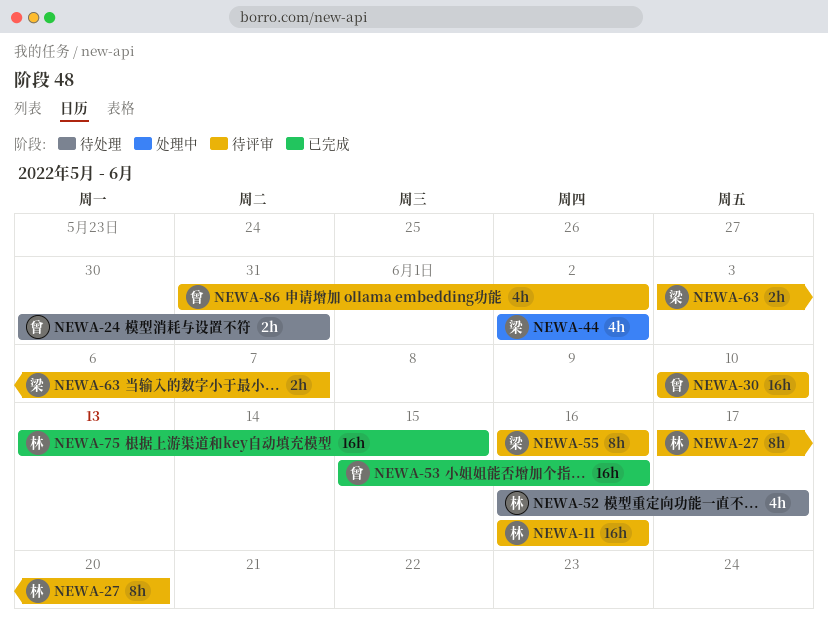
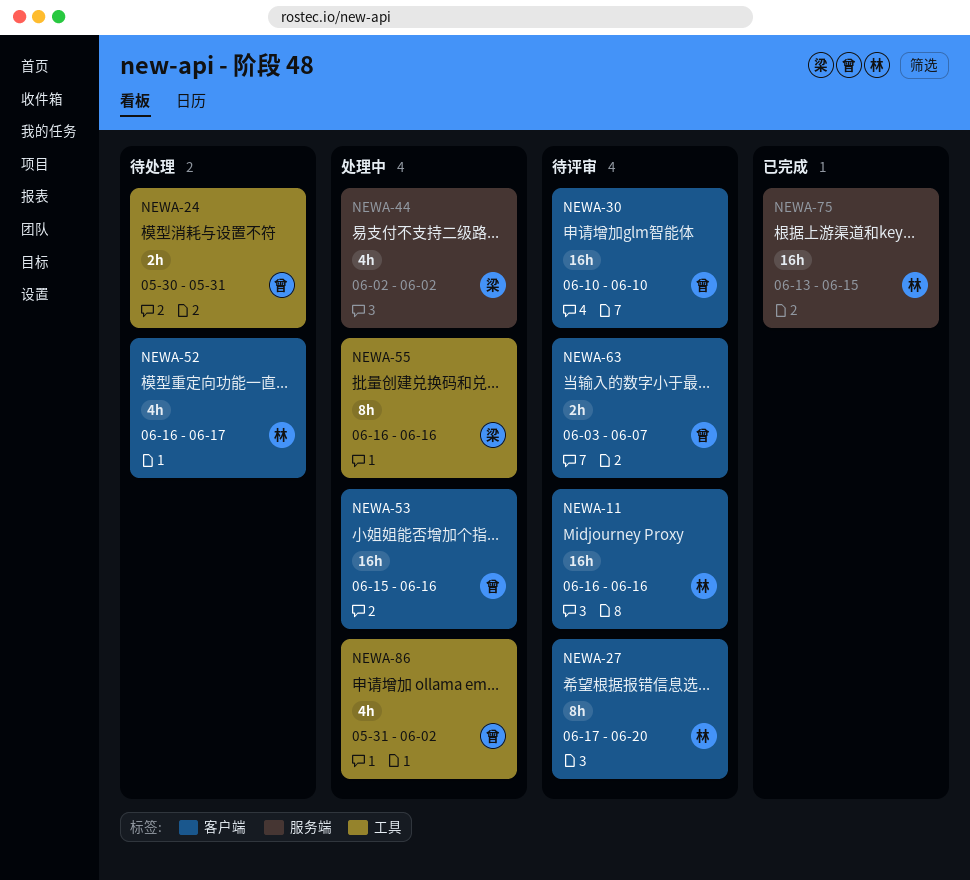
NEWA-53, status: 已完成 -> 处理中
NEWA-55, status: 待评审 -> 处理中
NEWA-63, owner: 梁 -> 曾
NEWA-86, status: 待评审 -> 处理中

